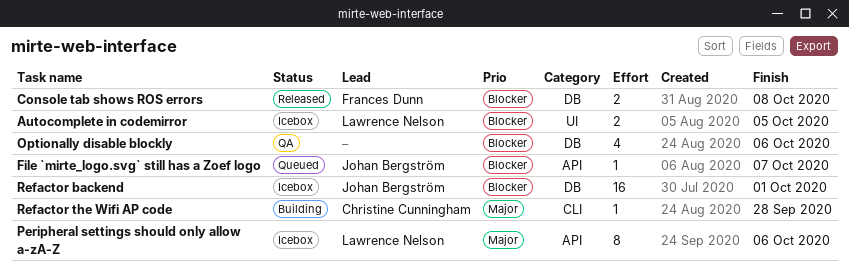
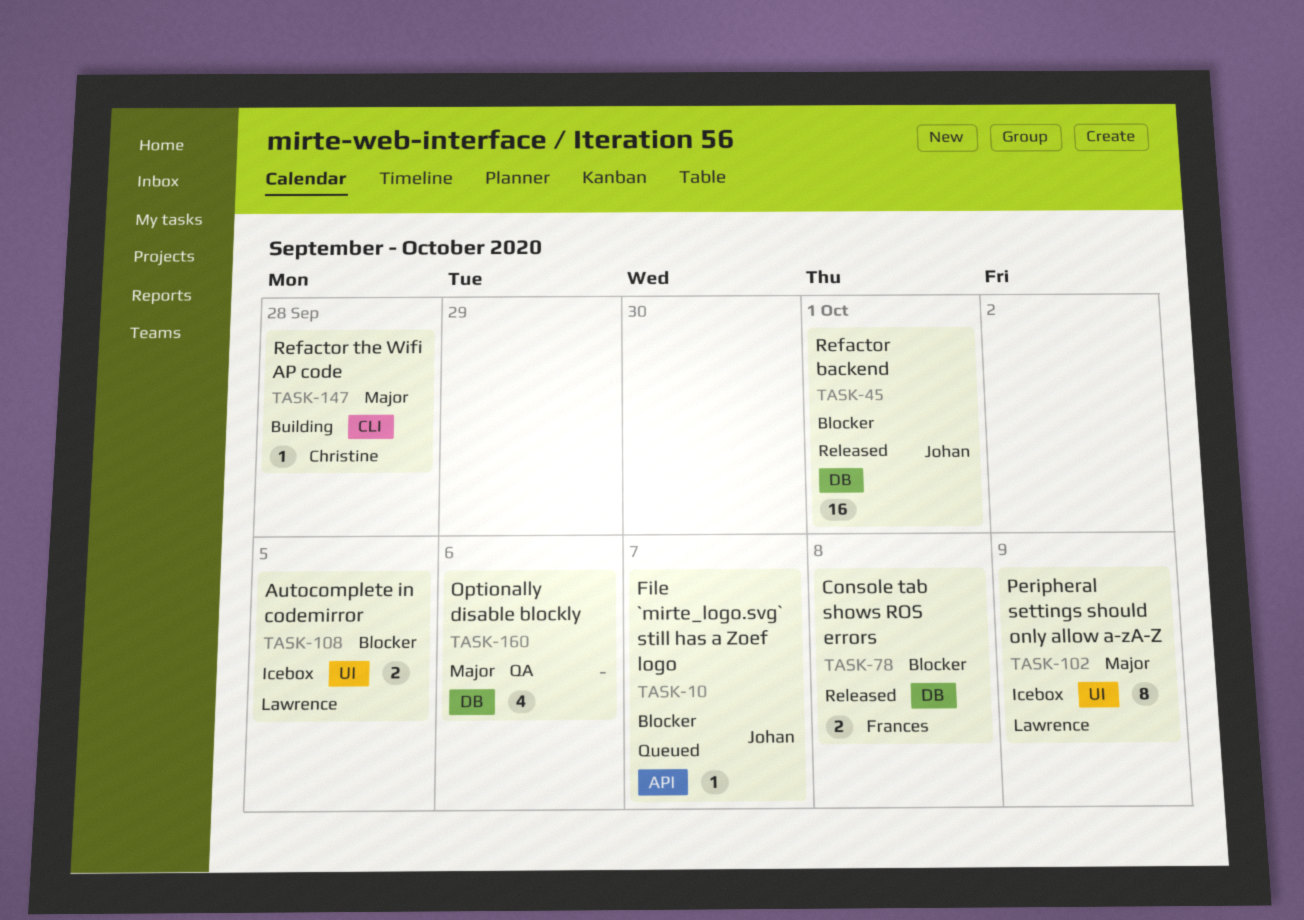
Optionally disable blockly, priority: Blocker -> Major
Peripheral settings should only allow a-zA-Z, label: API -> UI
Peripheral settings should only allow a-zA-Z, due: Oct 6 -> Oct 9
Refactor backend, status: Icebox -> Released

